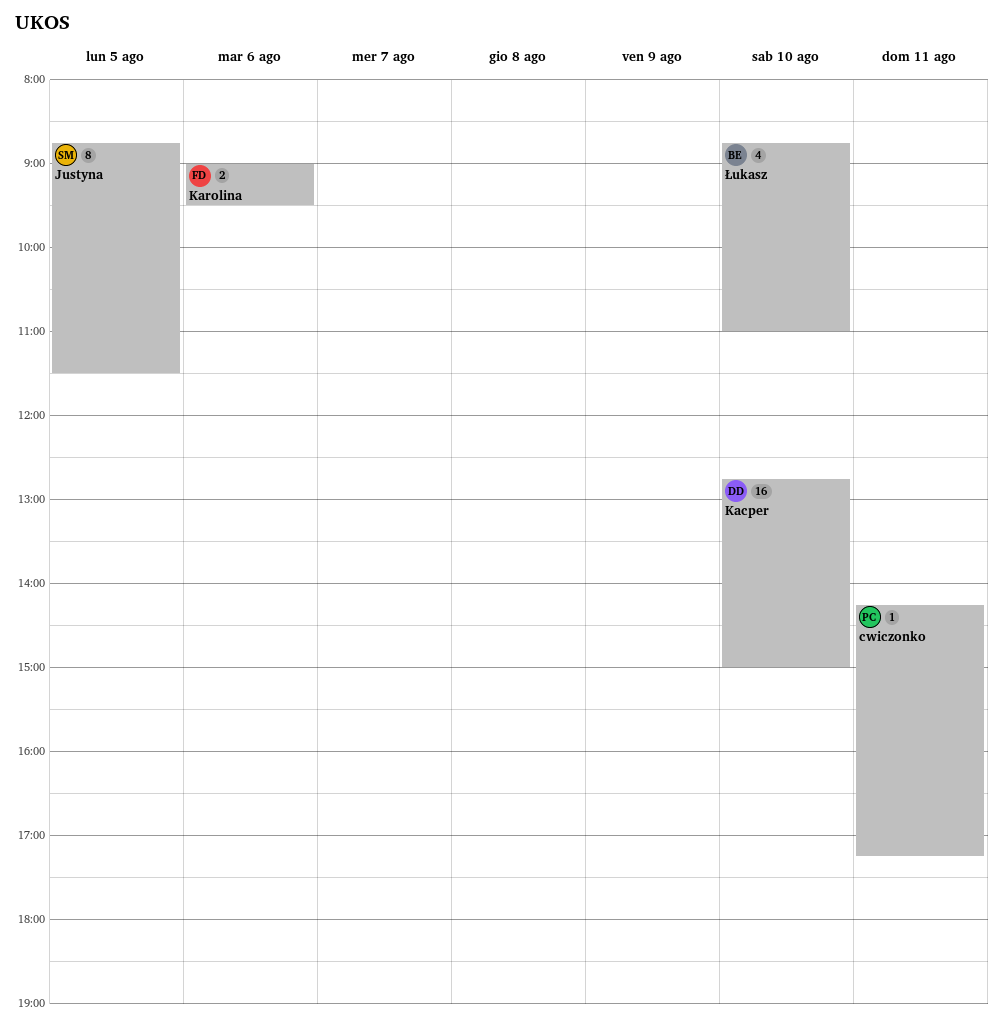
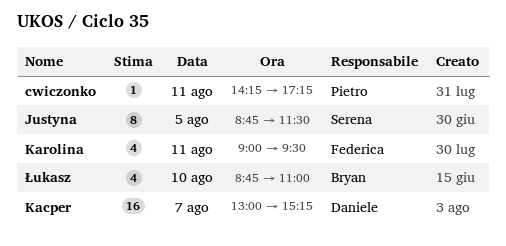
Kacper, day: Aug 10 -> Aug 7
Kacper, begins: 12:45 -> 13:00
Kacper, ends: 15:00 -> 15:15
Karolina, estimate: 2 -> 4
Karolina, day: Aug 6 -> Aug 11

